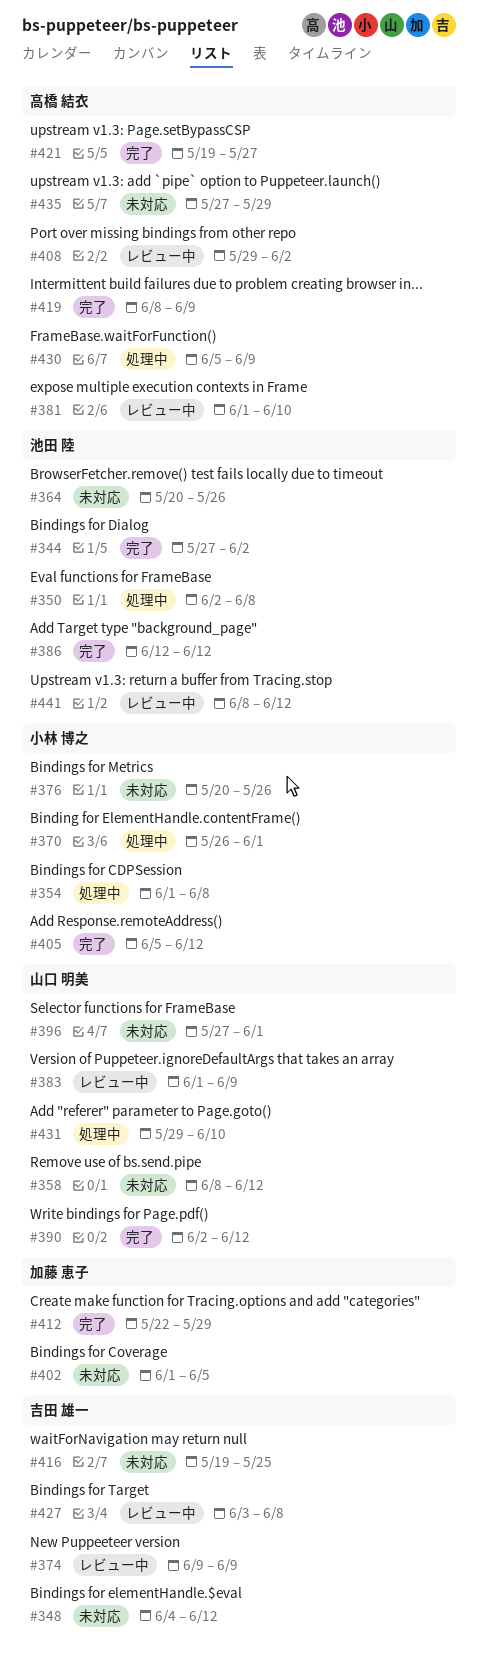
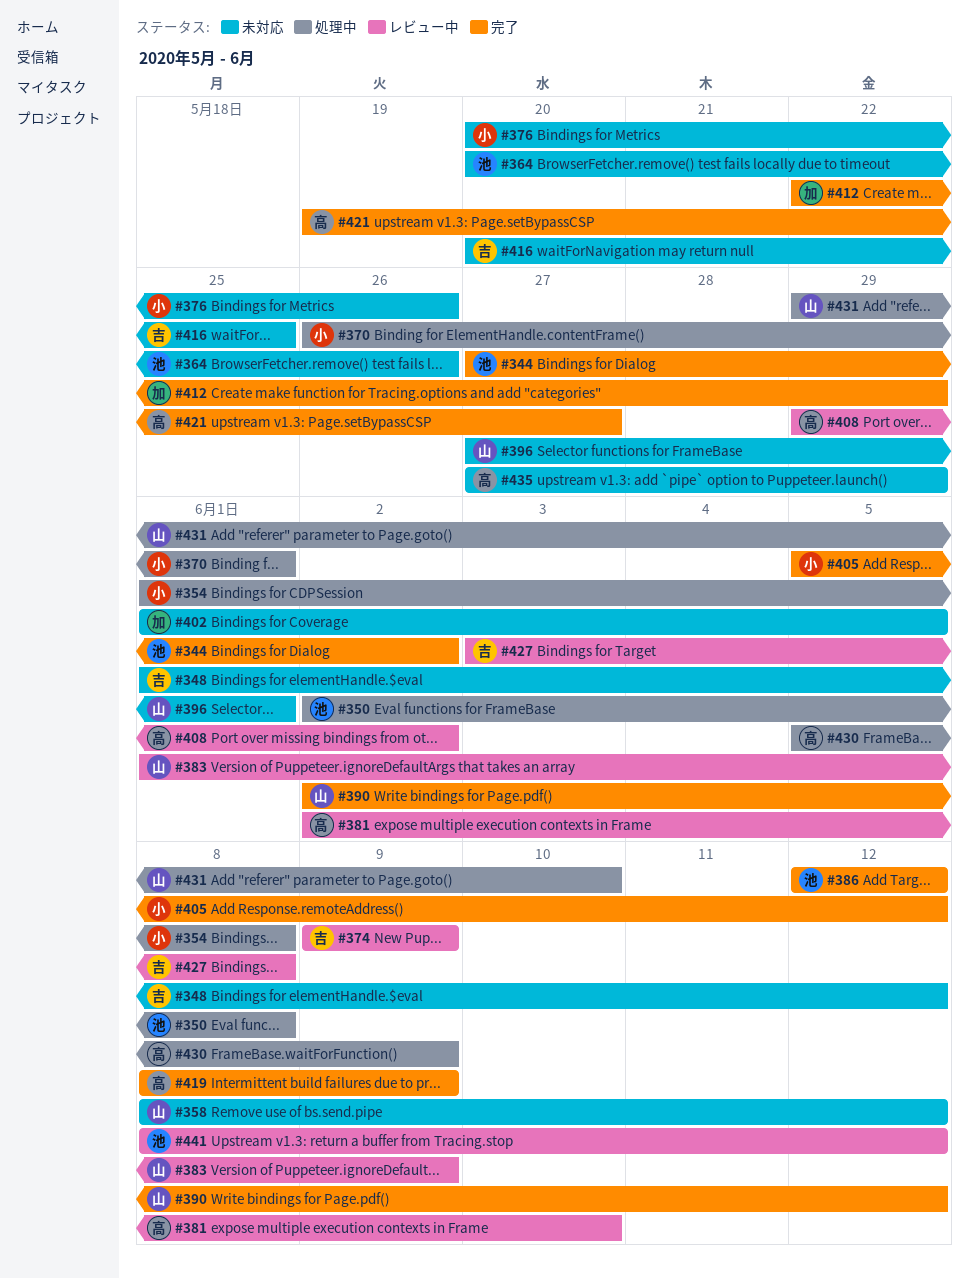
#348, start: Jun 4 -> Jun 1
#381, start: Jun 1 -> Jun 2
#416, start: May 19 -> May 20

